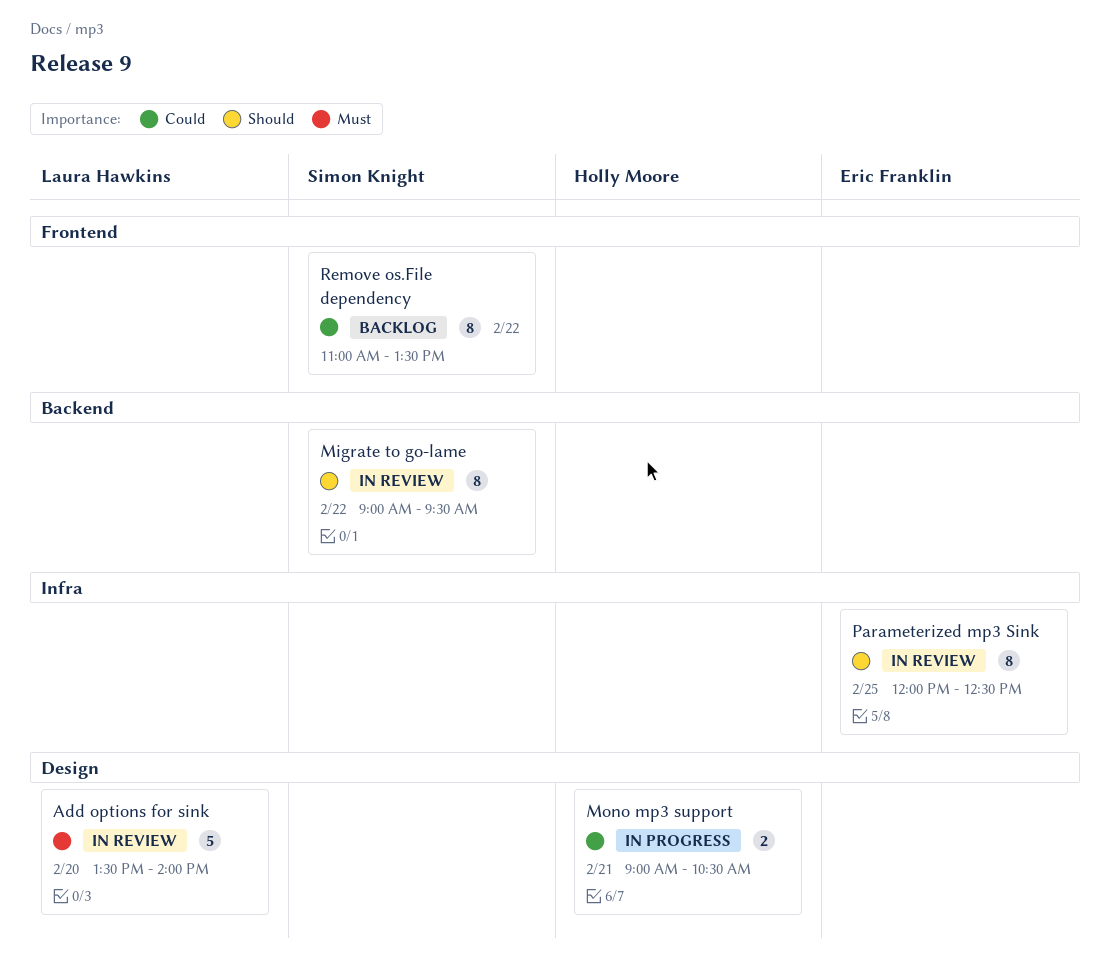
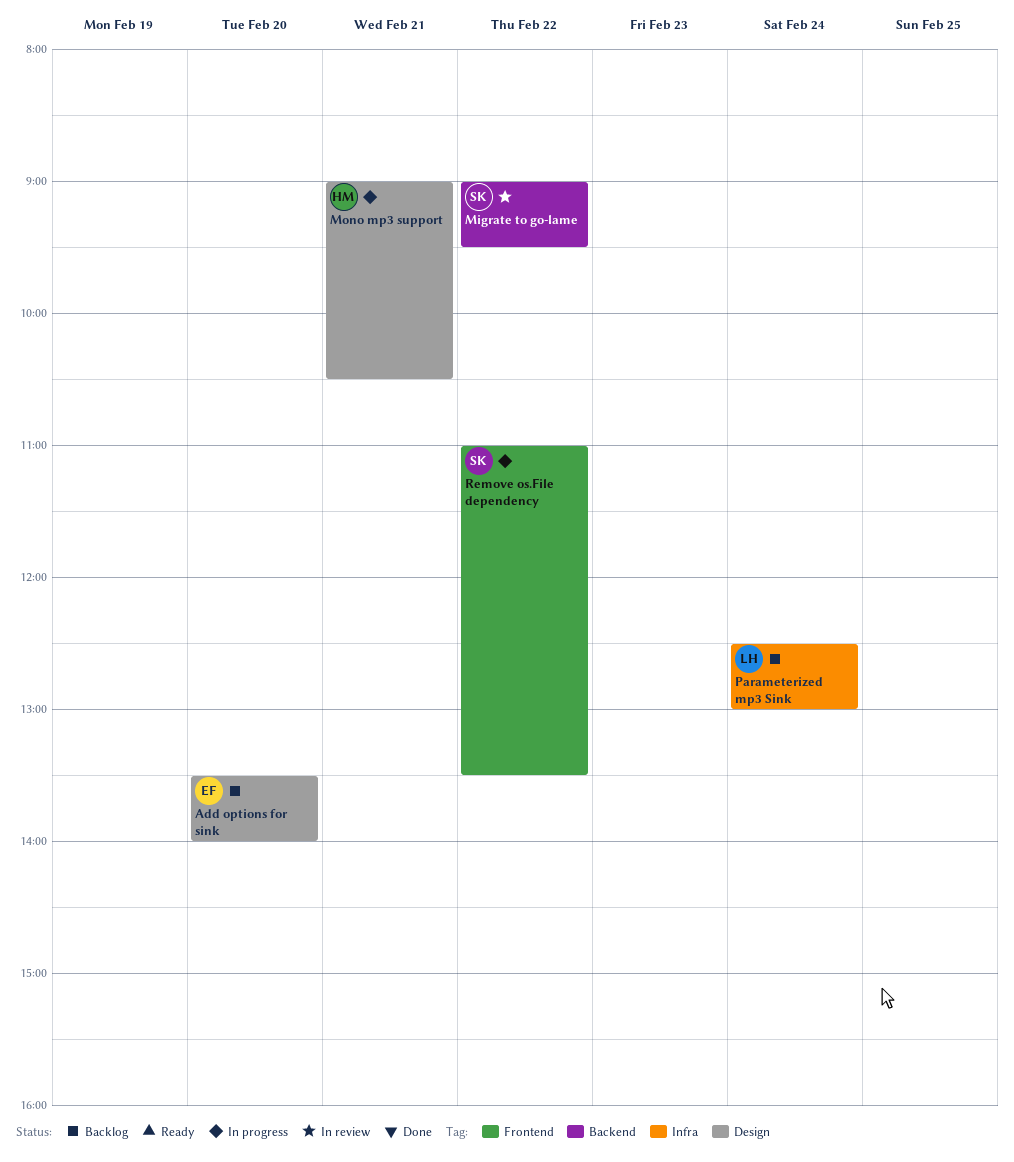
Add options for sink, status: In review -> Backlog
Add options for sink, owner: Laura Hawkins -> Eric Franklin
Parameterized mp3 Sink, status: In review -> Backlog
Parameterized mp3 Sink, owner: Eric Franklin -> Laura Hawkins
Parameterized mp3 Sink, day: Feb 25 -> Feb 24
Parameterized mp3 Sink, begins: 12:00 -> 12:30
Parameterized mp3 Sink, ends: 12:30 -> 13:00
Remove os.File dependency, status: Backlog -> In progress

